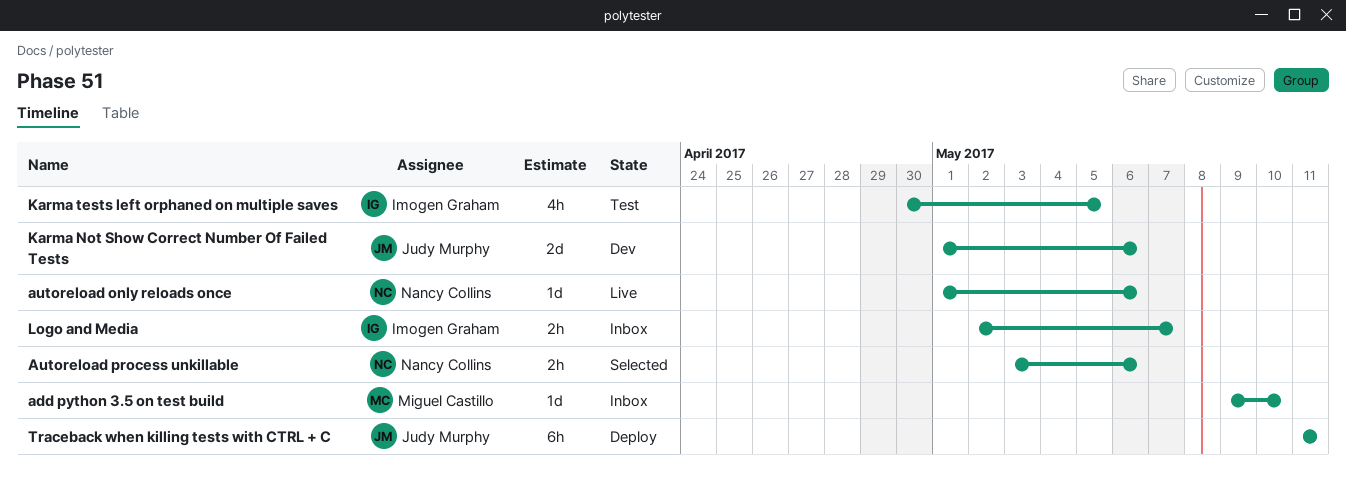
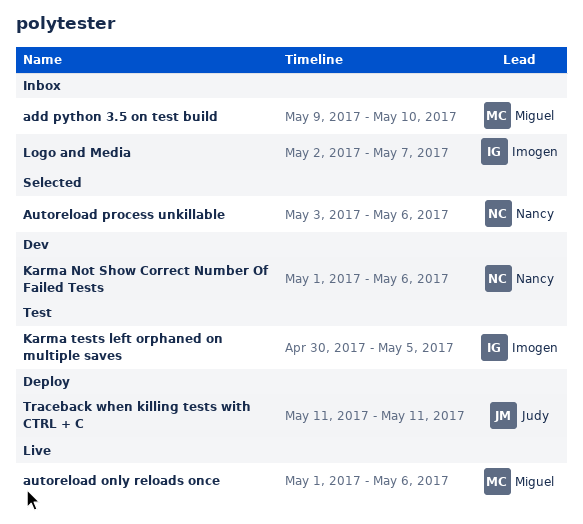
autoreload only reloads once, owner: Nancy Collins -> Miguel Castillo
Karma Not Show Correct Number Of Failed Tests, owner: Judy Murphy -> Nancy Collins

